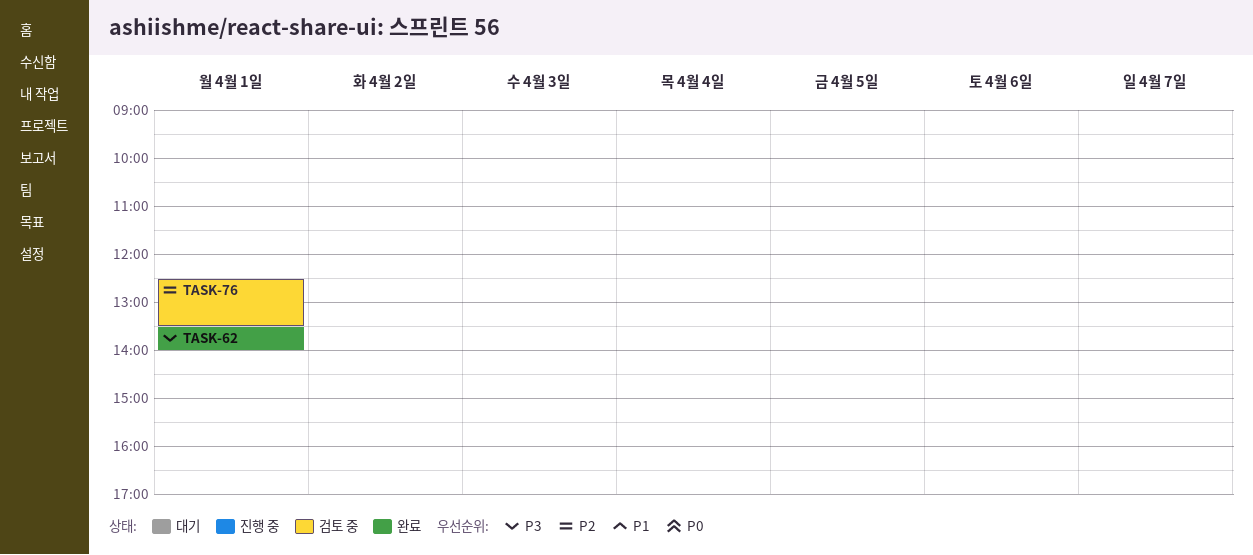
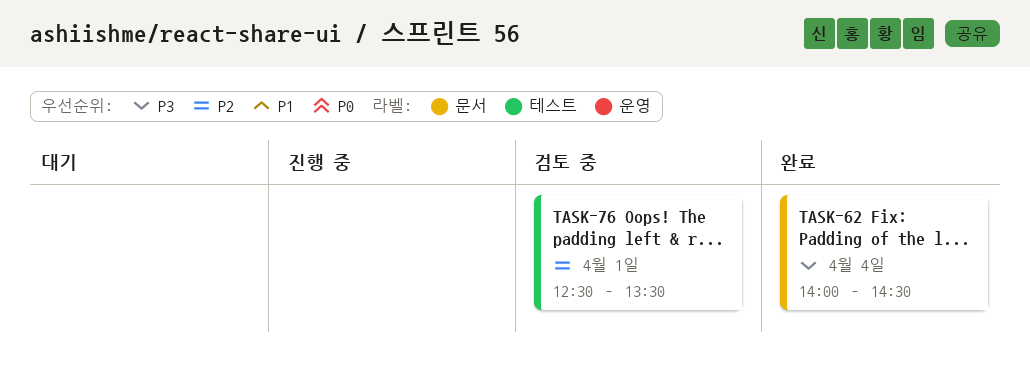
TASK-62, day: Apr 1 -> Apr 4
TASK-62, begins: 13:30 -> 14:00
TASK-62, ends: 14:00 -> 14:30

